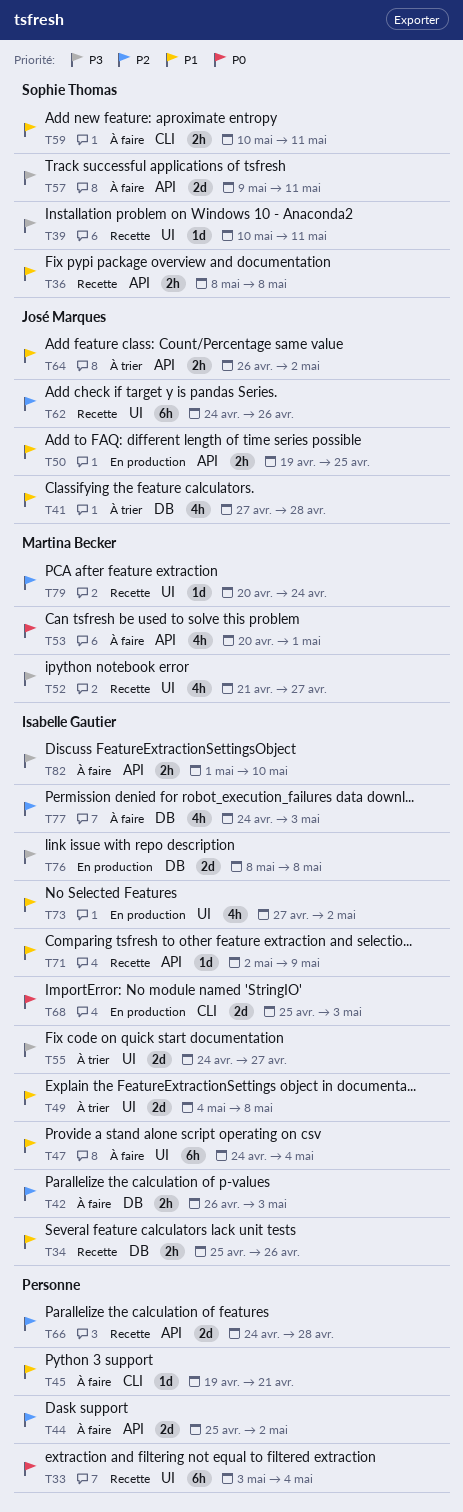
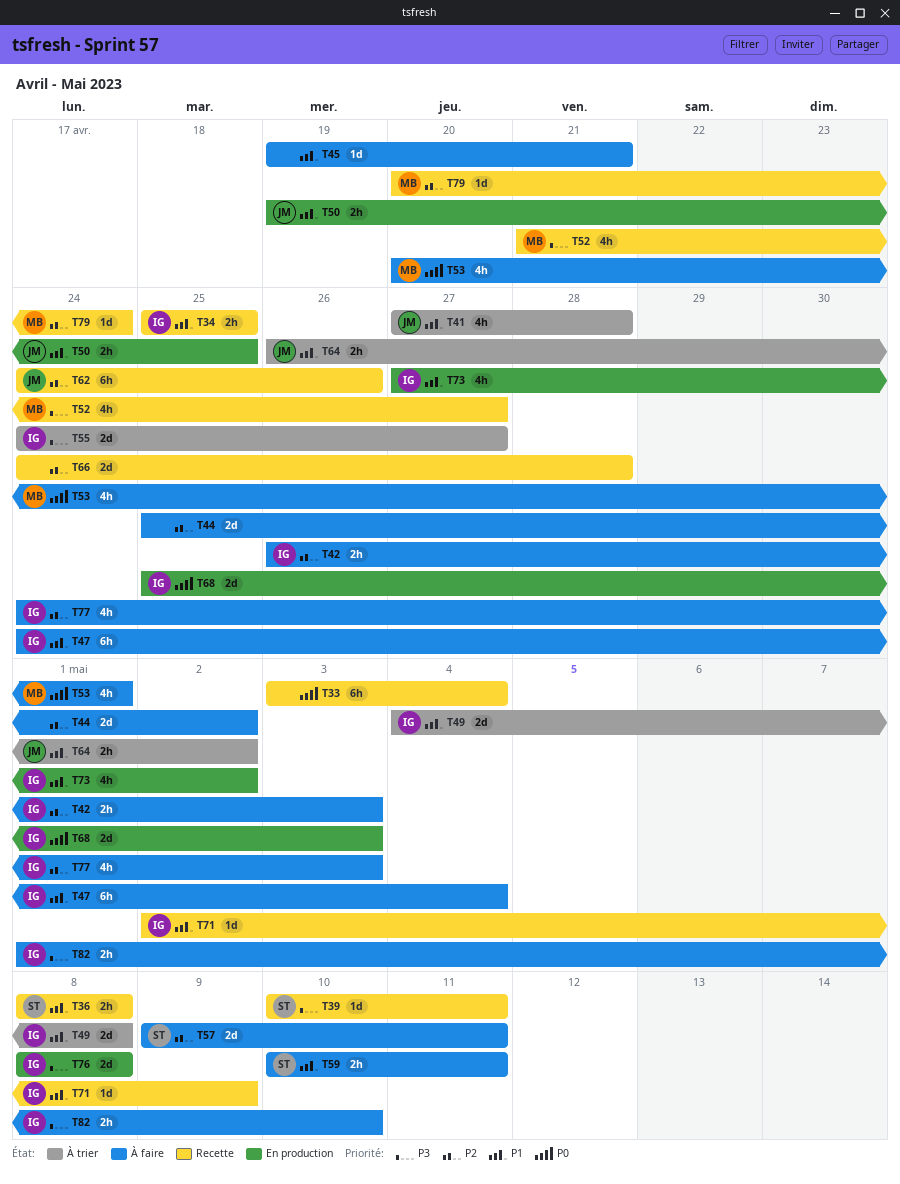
T34, due: Apr 26 -> Apr 25
T57, priority: P3 -> P2

